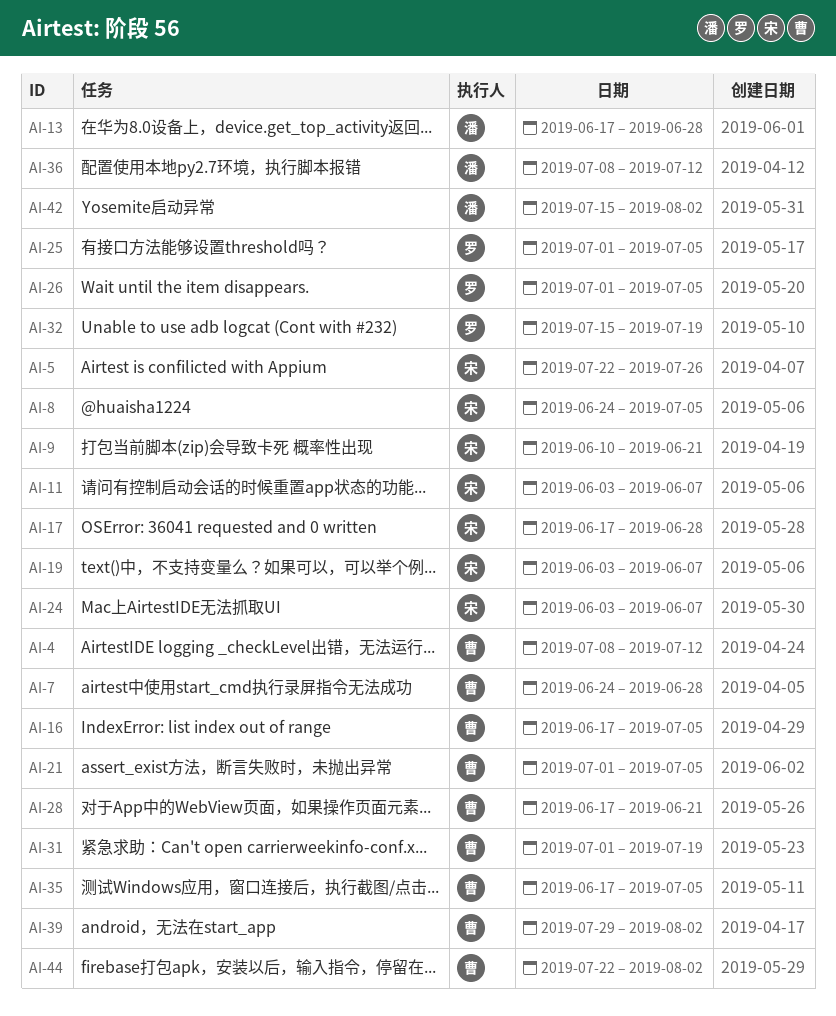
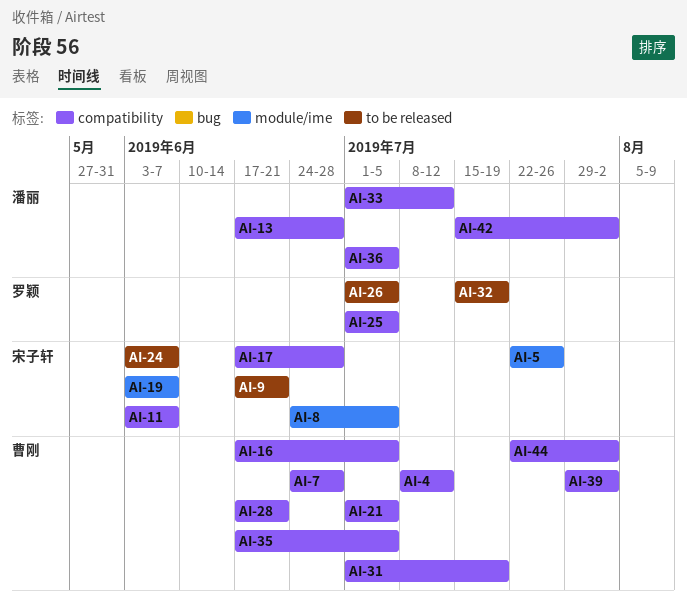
AI-9, start: Jun 10 -> Jun 17
AI-33: none -> present
AI-36, start: Jul 8 -> Jul 1
AI-36, due: Jul 12 -> Jul 5

